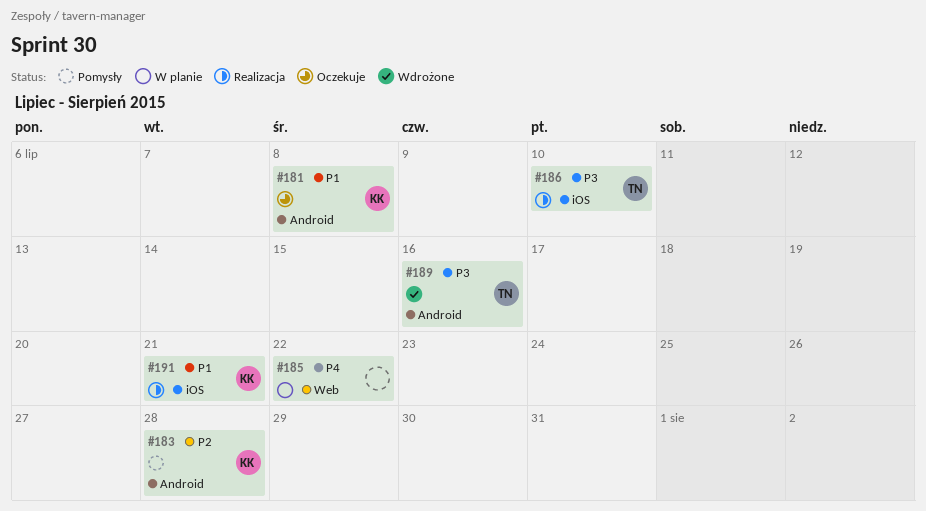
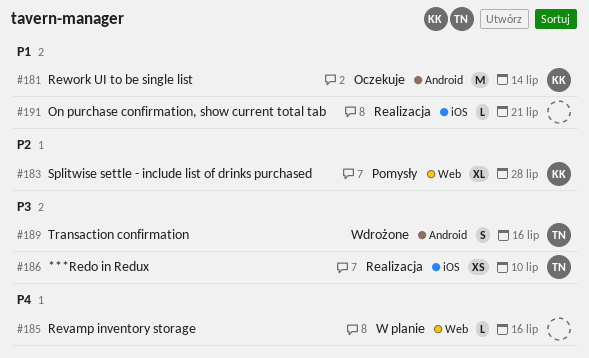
#181, due: Jul 8 -> Jul 14
#183, label: Android -> Web
#185, due: Jul 22 -> Jul 16
#191, owner: KK -> none

